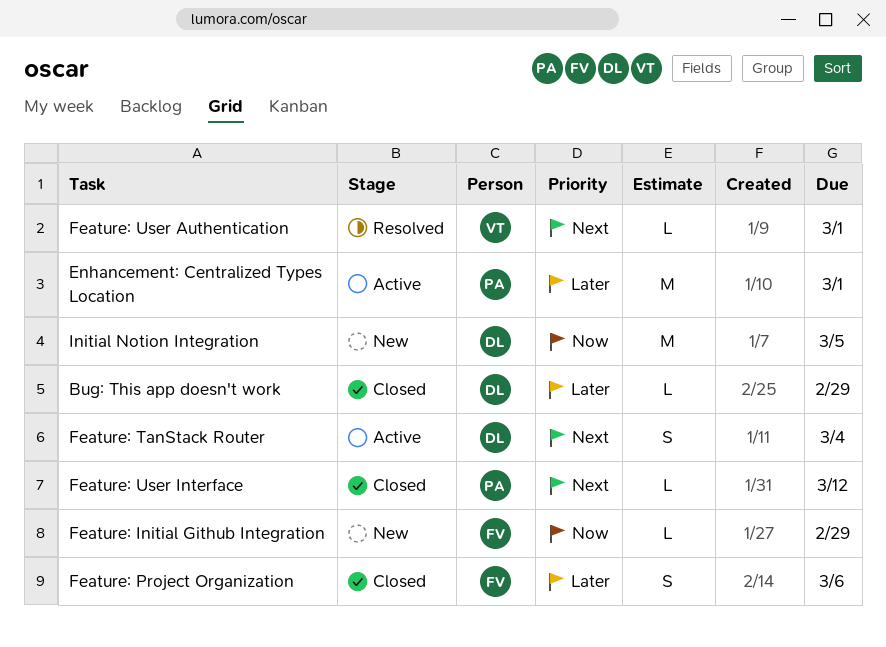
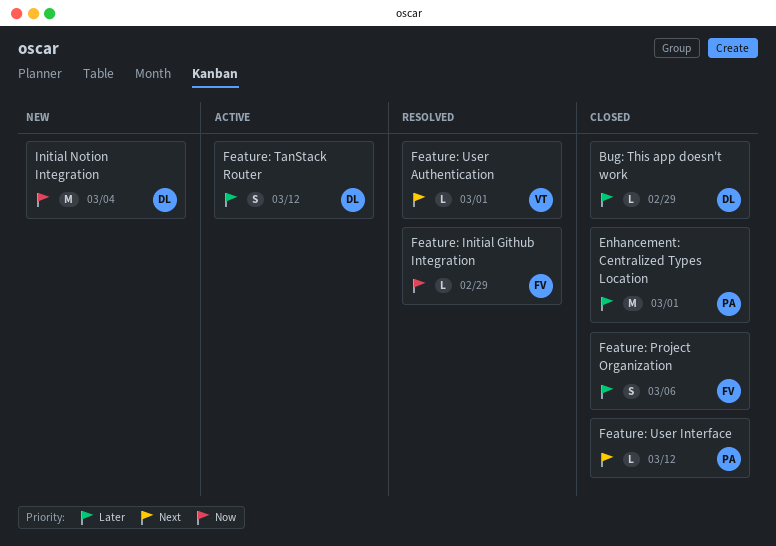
Enhancement: Centralized Types Location, status: Active -> Closed
Feature: Initial Github Integration, status: New -> Resolved
Feature: TanStack Router, priority: Next -> Later
Feature: TanStack Router, due: Mar 4 -> Mar 12
Initial Notion Integration, due: Mar 5 -> Mar 4

